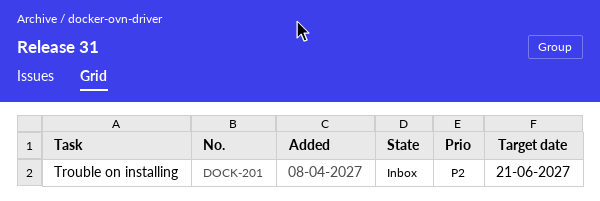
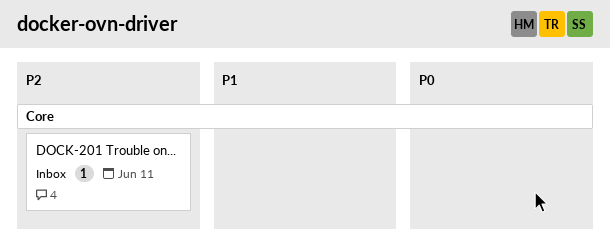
DOCK-201, due: Jun 21 -> Jun 11

